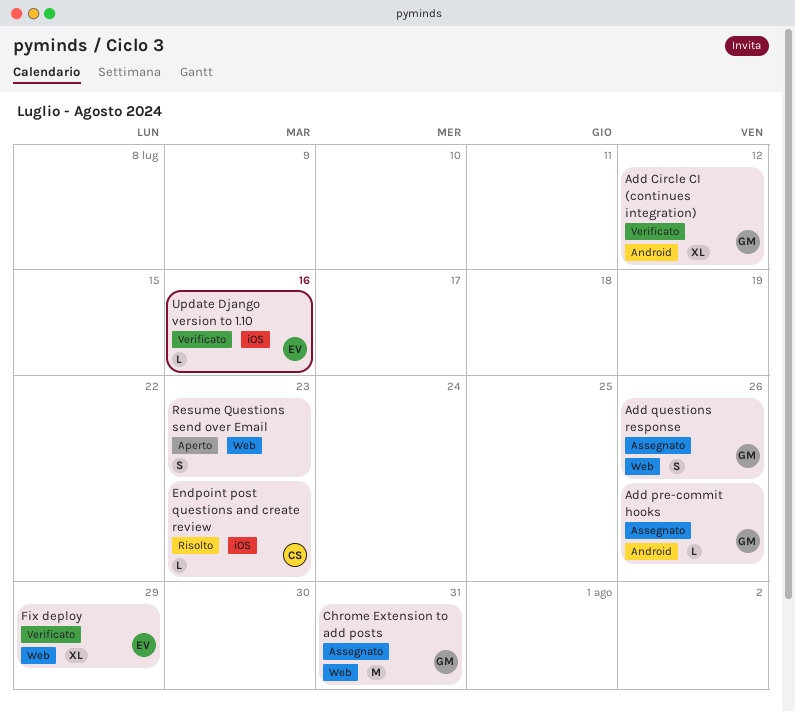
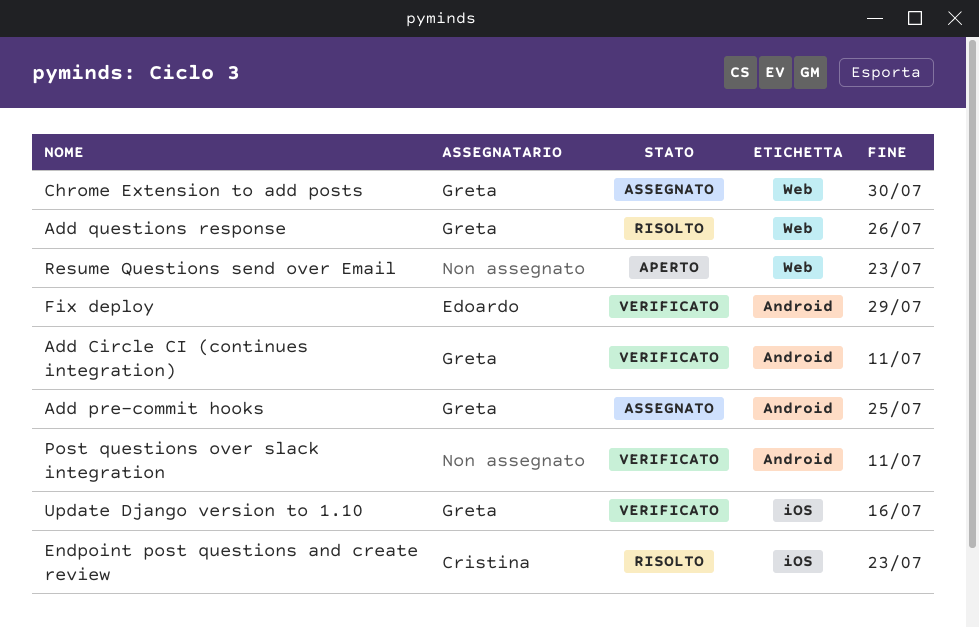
Add Circle CI (continues integration), due: Jul 12 -> Jul 11
Add pre-commit hooks, due: Jul 26 -> Jul 25
Add questions response, status: Assegnato -> Risolto
Chrome Extension to add posts, due: Jul 31 -> Jul 30
Fix deploy, label: Web -> Android
Post questions over slack integration: none -> present
Update Django version to 1.10, owner: Edoardo -> Greta

